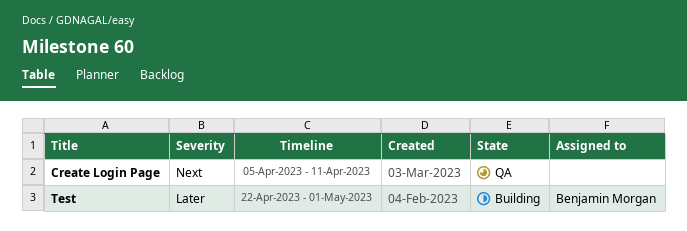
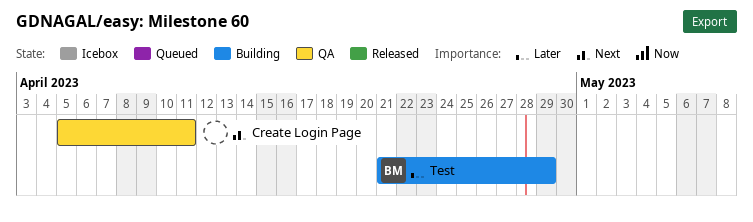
Test, start: Apr 22 -> Apr 21
Test, due: May 1 -> Apr 29

